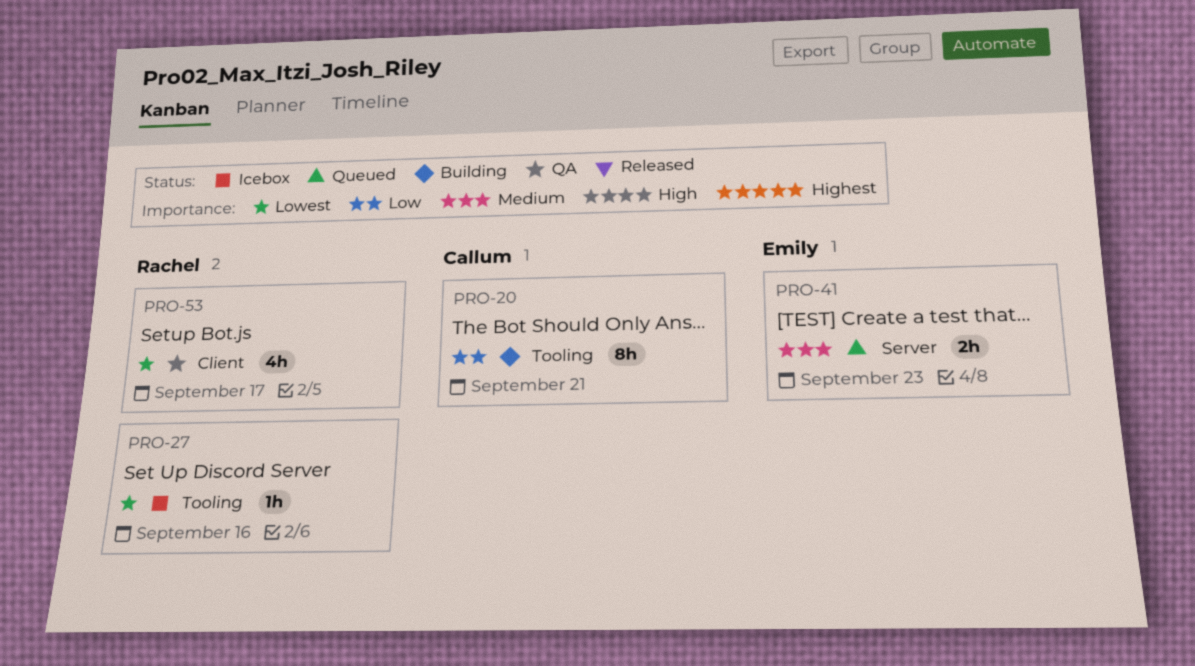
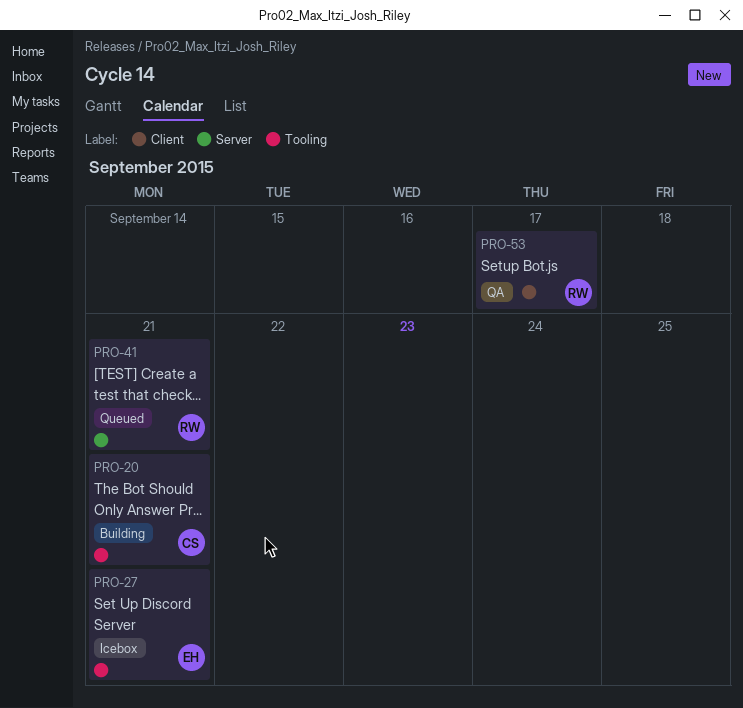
PRO-27, owner: Rachel -> Emily
PRO-27, due: Sep 16 -> Sep 21
PRO-41, owner: Emily -> Rachel
PRO-41, due: Sep 23 -> Sep 21

